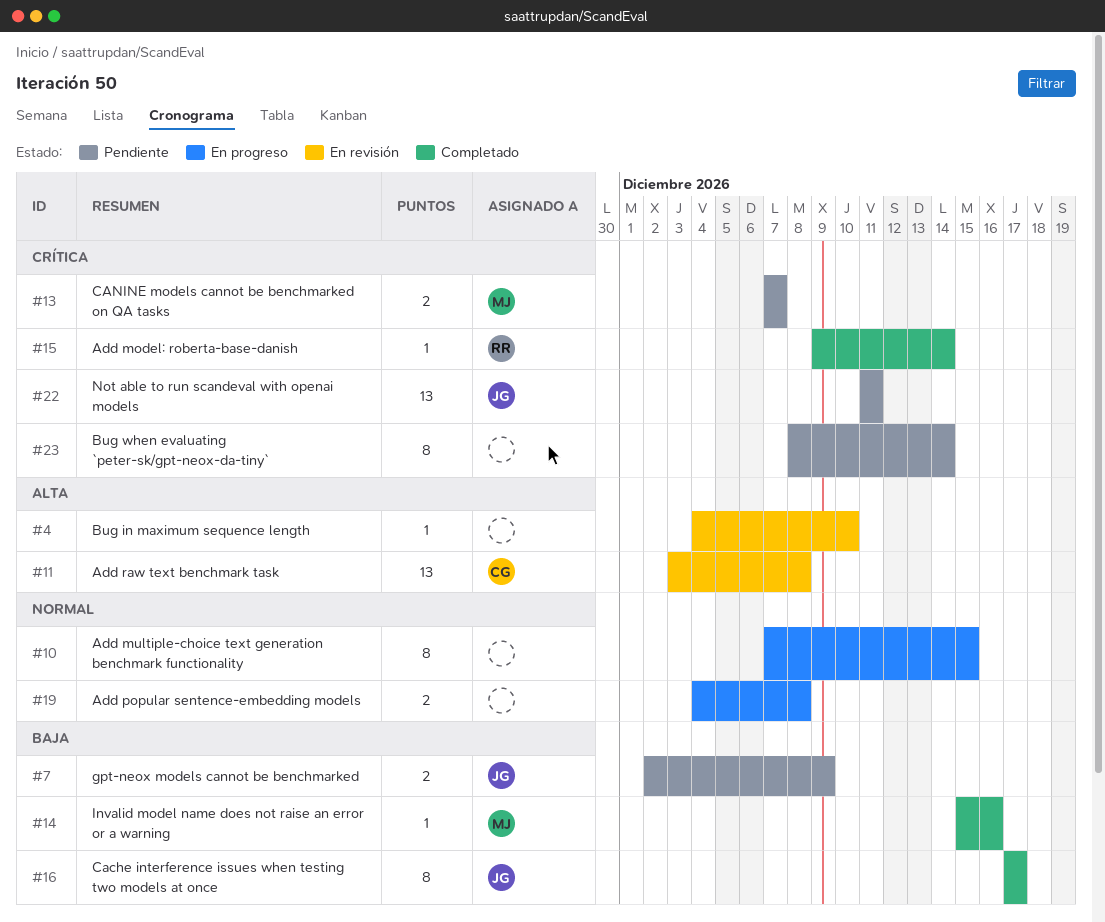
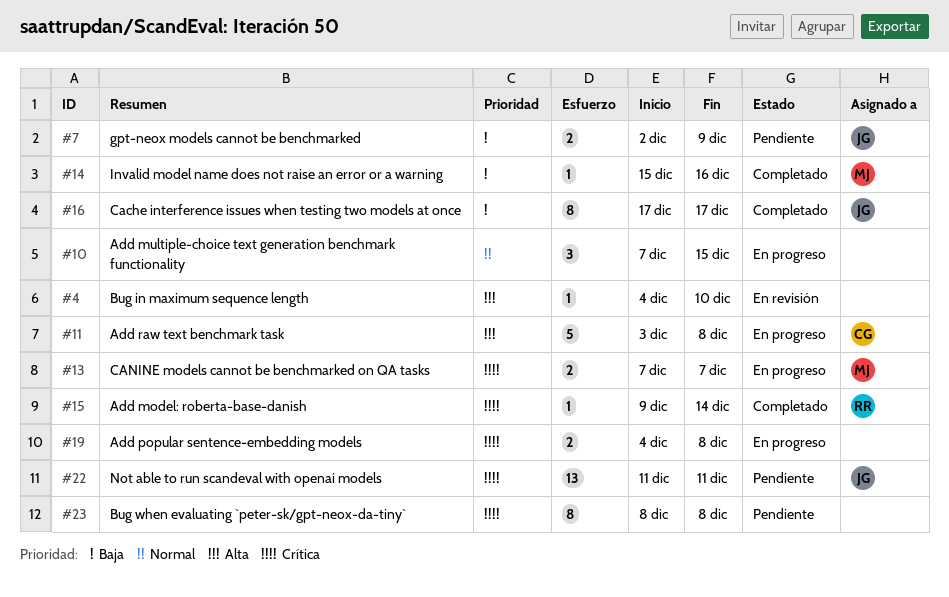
#10, estimate: 8 -> 3
#11, status: En revisión -> En progreso
#11, estimate: 13 -> 5
#13, status: Pendiente -> En progreso
#19, priority: Normal -> Crítica
#23, due: Dec 14 -> Dec 8

